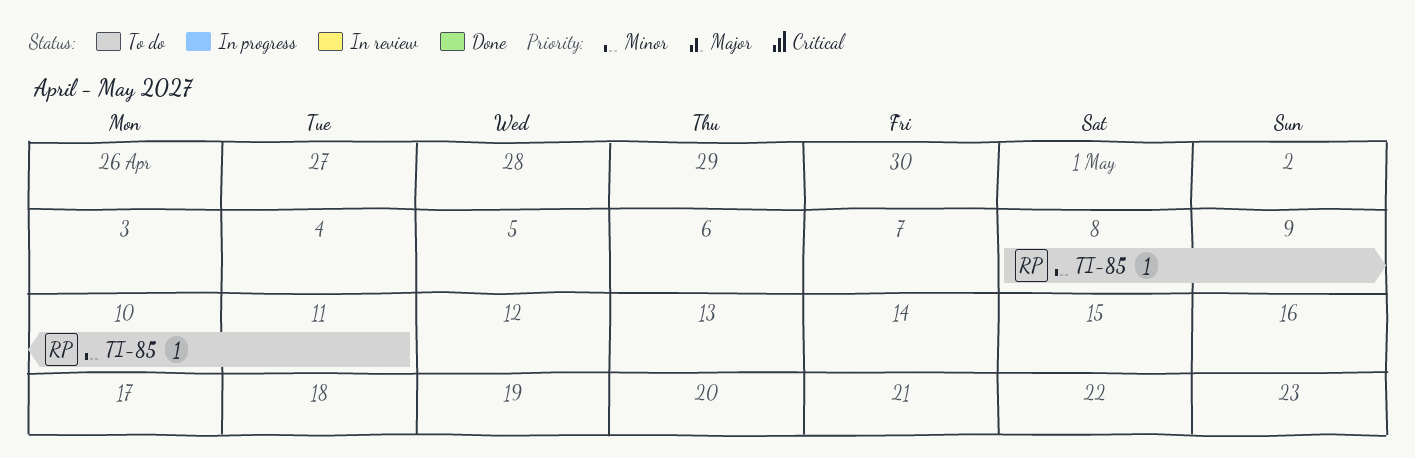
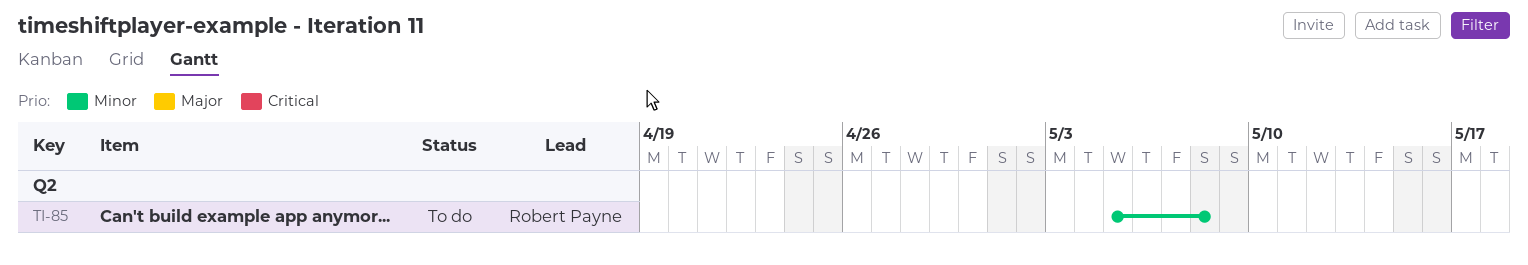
TI-85, start: May 8 -> May 5
TI-85, due: May 11 -> May 8

